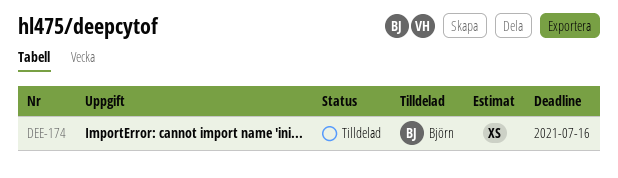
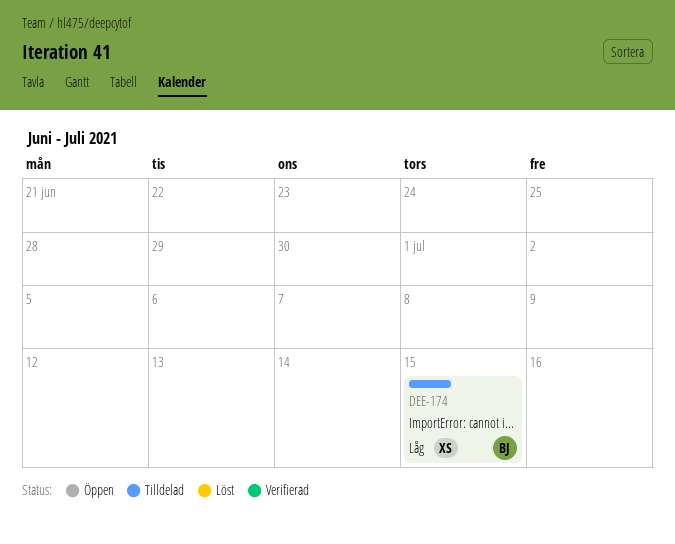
DEE-174, due: Jul 16 -> Jul 15

